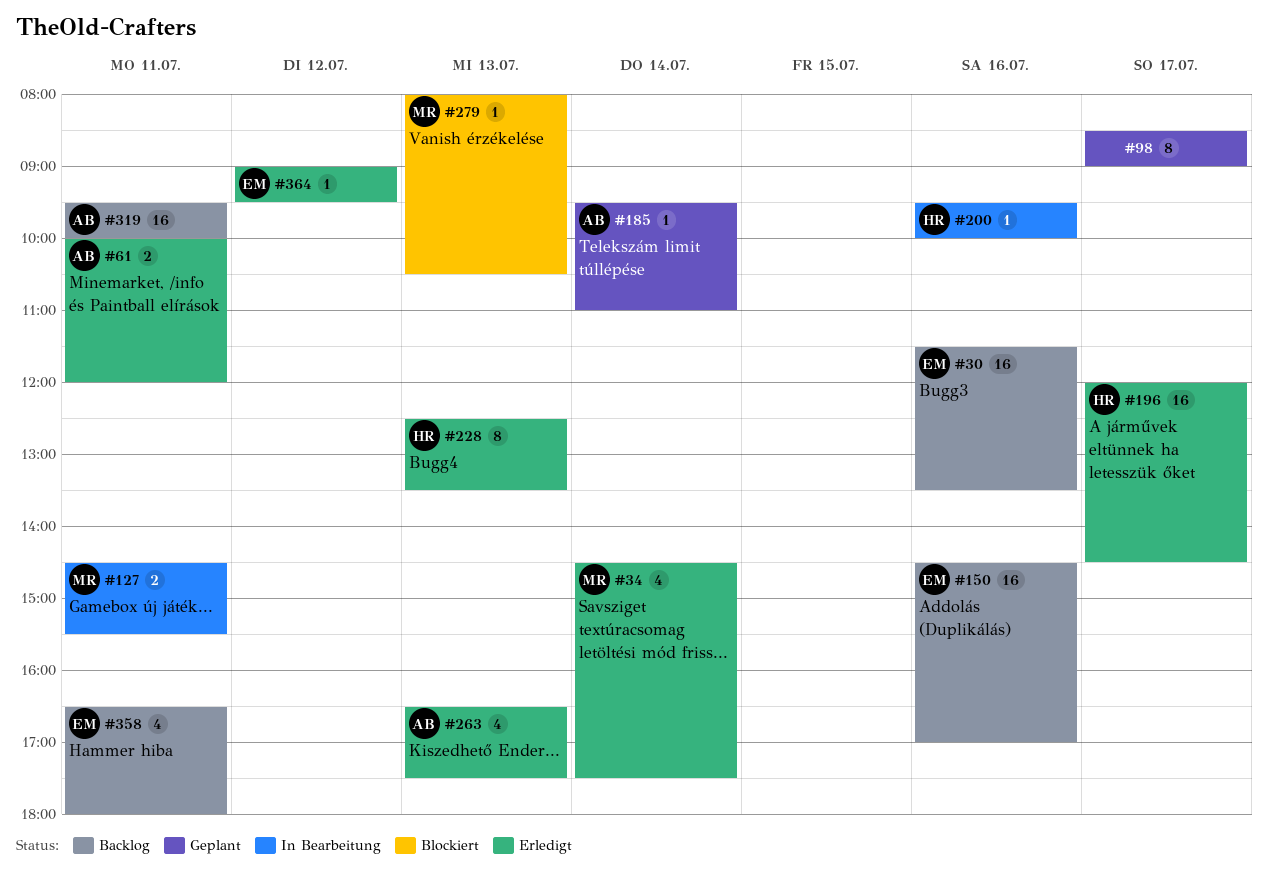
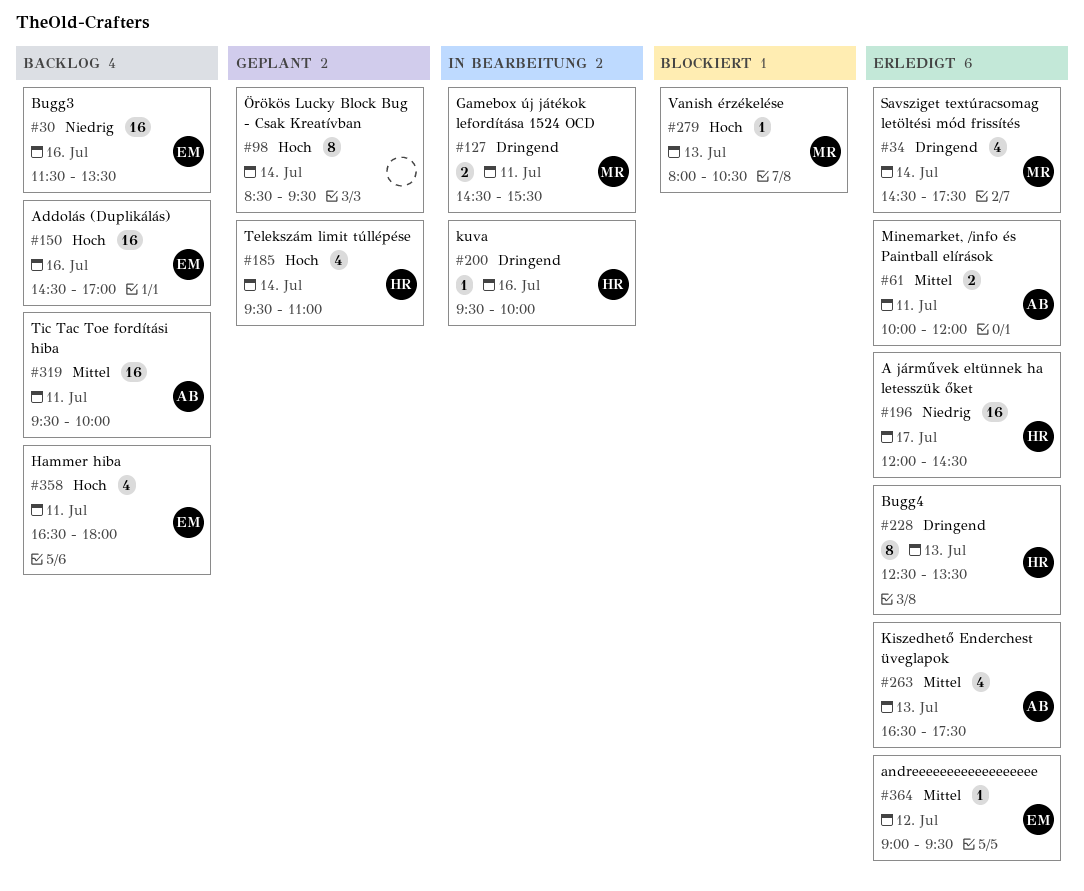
#98, day: Jul 17 -> Jul 14
#98, ends: 09:00 -> 09:30
#185, owner: AB -> HR
#185, estimate: 1 -> 4

